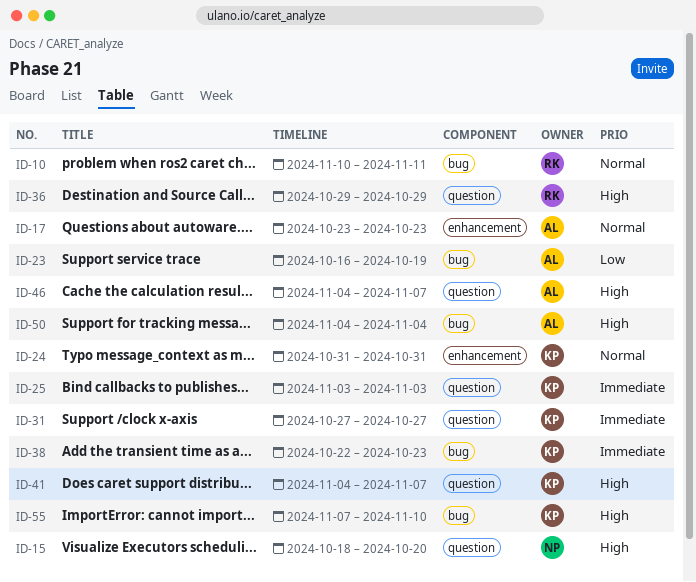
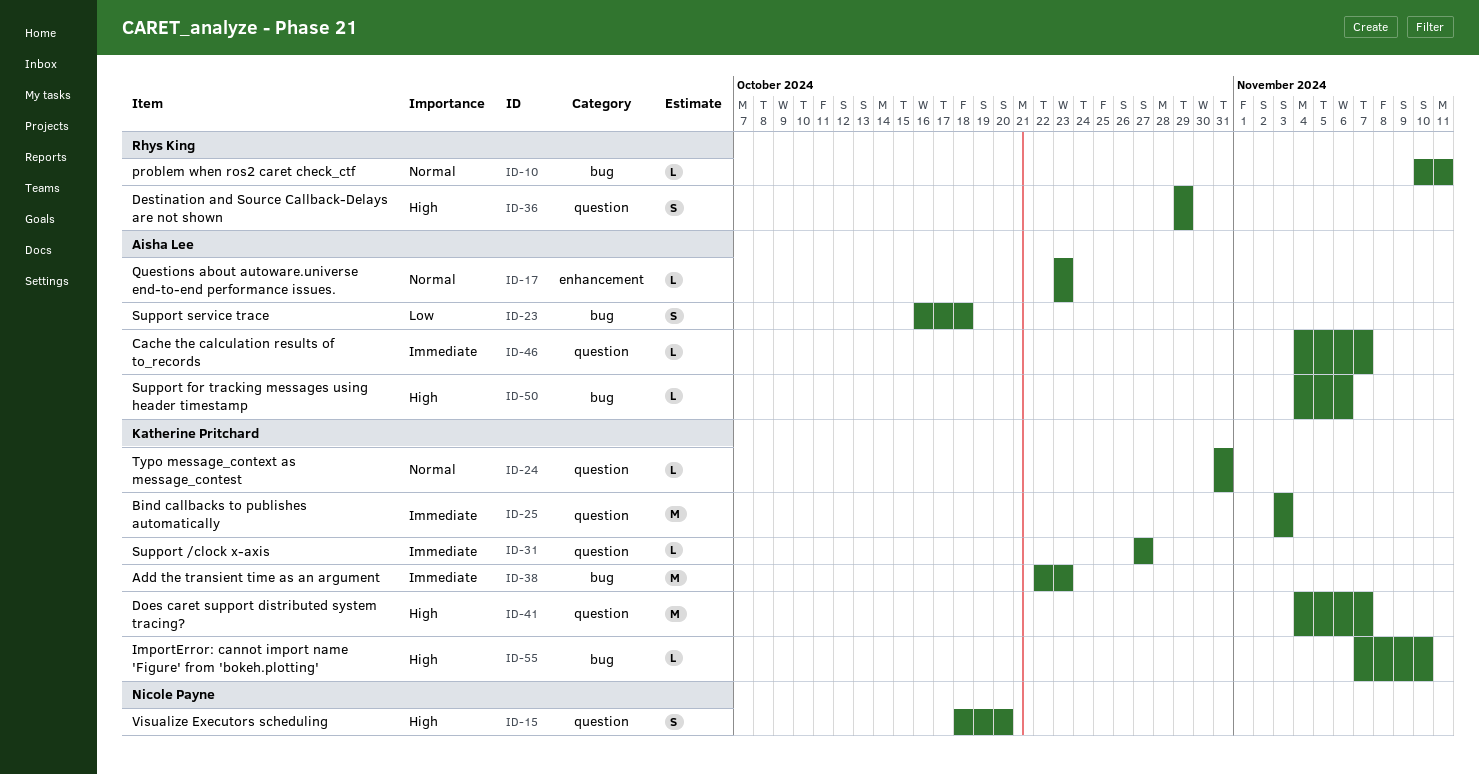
ID-23, due: Oct 19 -> Oct 18
ID-24, label: enhancement -> question
ID-46, priority: High -> Immediate
ID-50, due: Nov 4 -> Nov 6

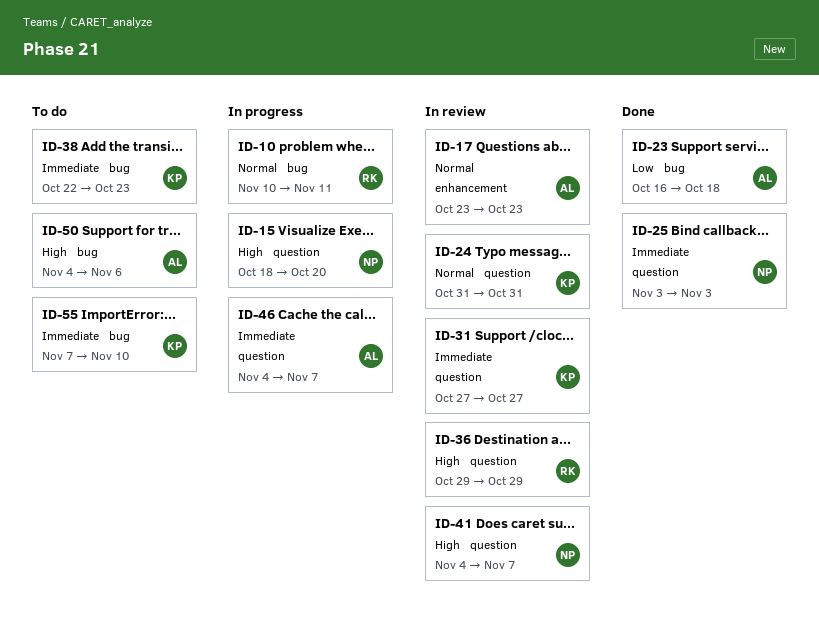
ID-25, owner: Katherine Pritchard -> Nicole Payne
ID-41, owner: Katherine Pritchard -> Nicole Payne
ID-55, priority: High -> Immediate

